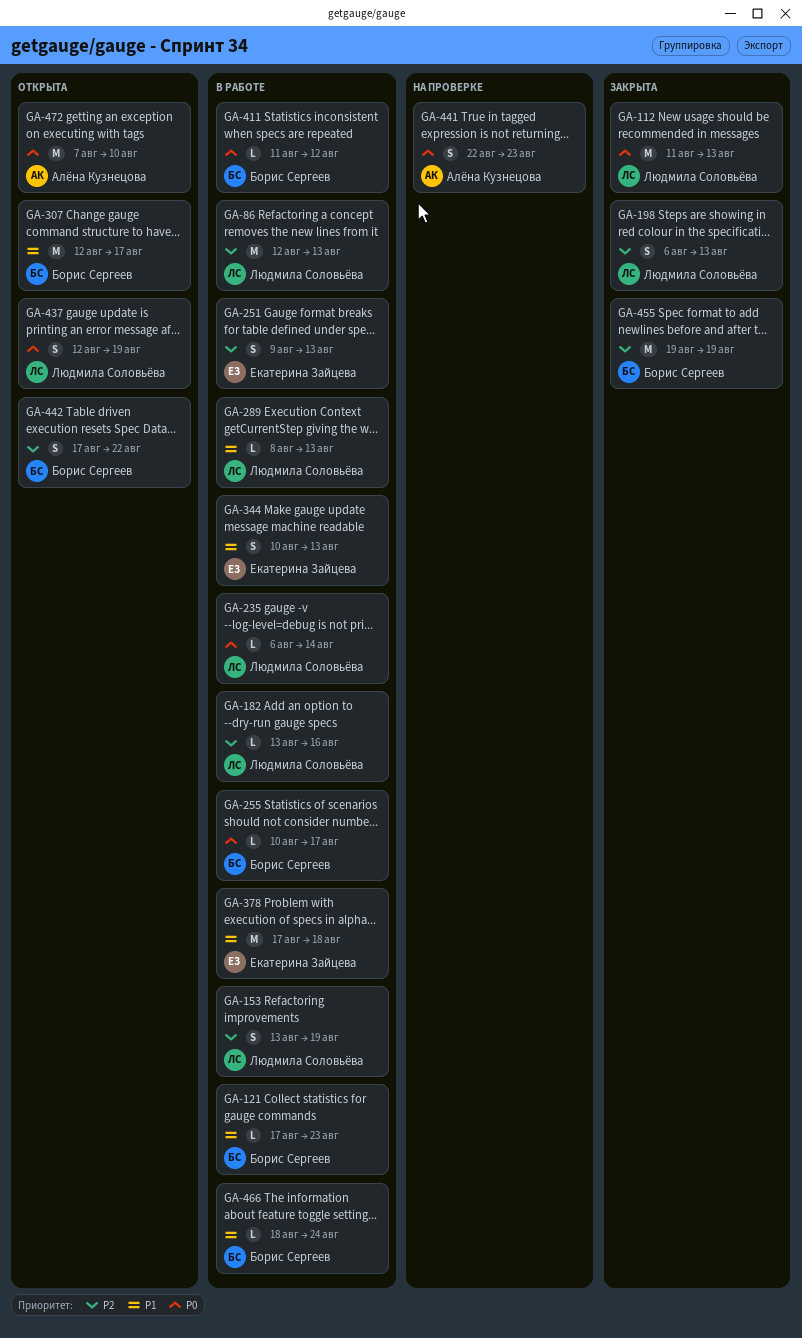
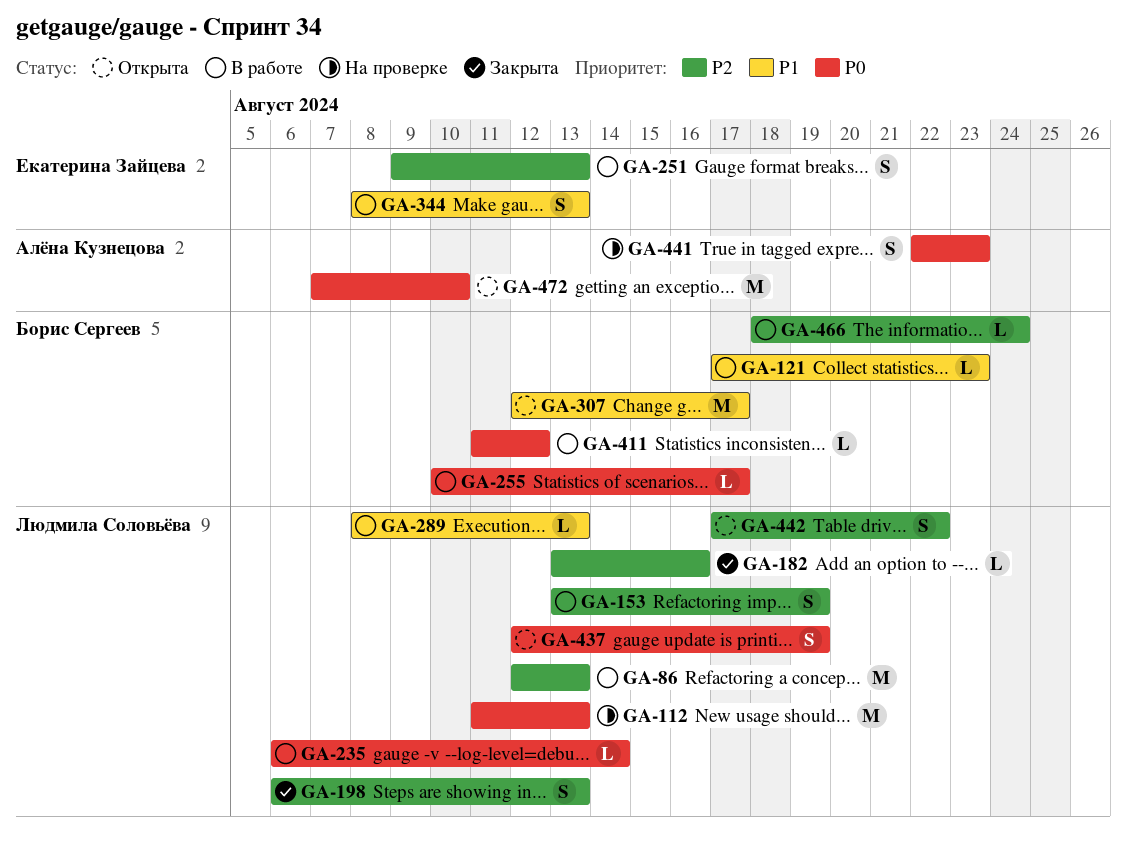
GA-112, status: Закрыта -> На проверке
GA-182, status: В работе -> Закрыта
GA-344, start: Aug 10 -> Aug 8
GA-378: present -> none
GA-442, owner: Борис Сергеев -> Людмила Соловьёва
GA-455: present -> none
GA-466, priority: P1 -> P2

